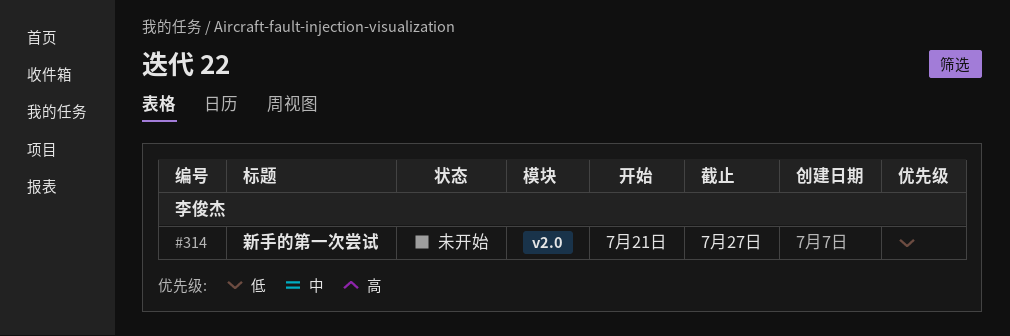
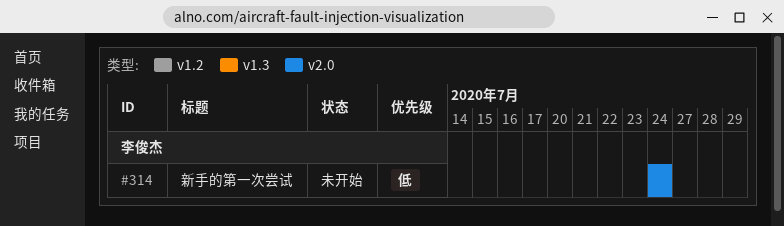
#314, start: Jul 21 -> Jul 24
#314, due: Jul 27 -> Jul 24

